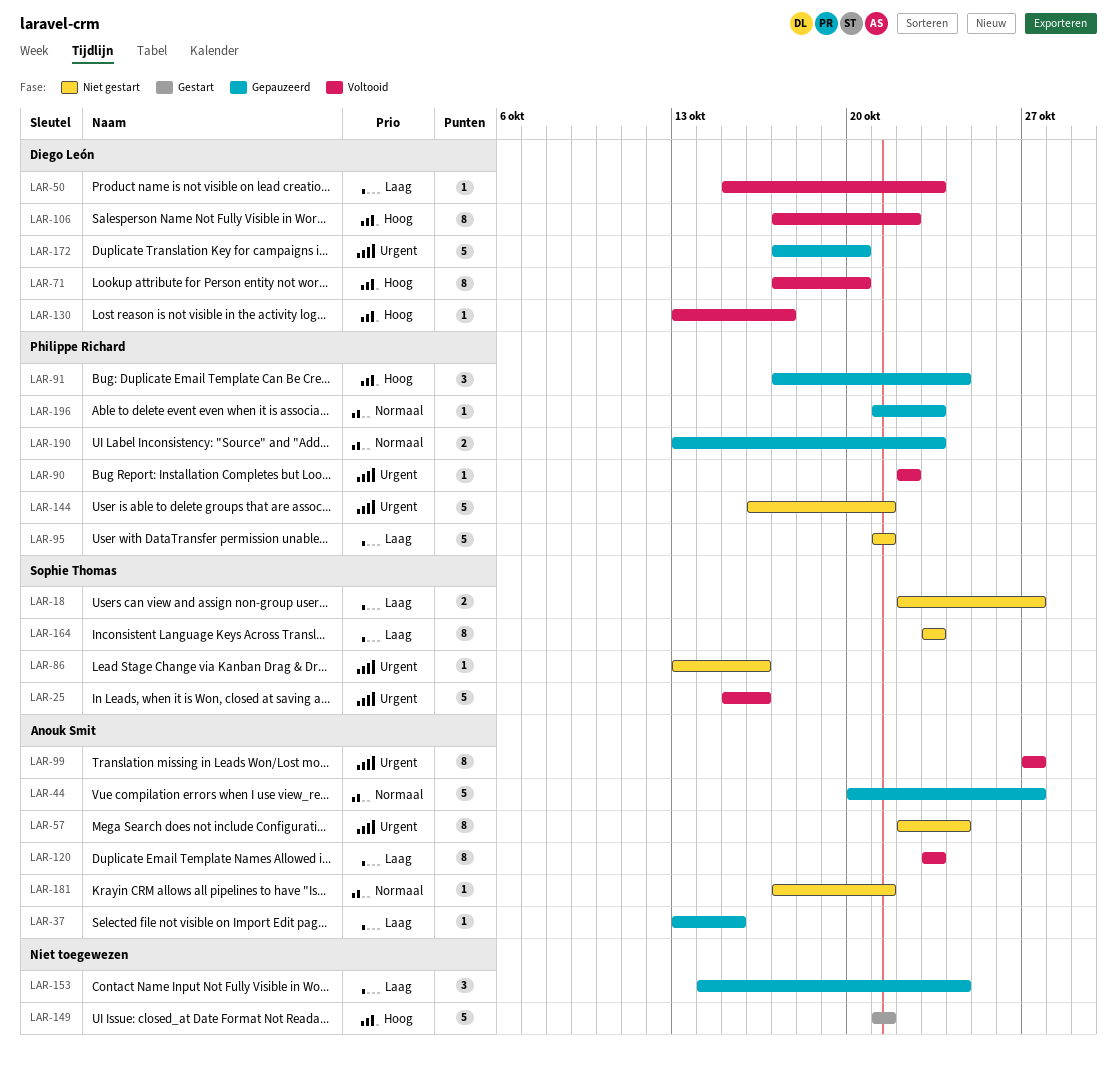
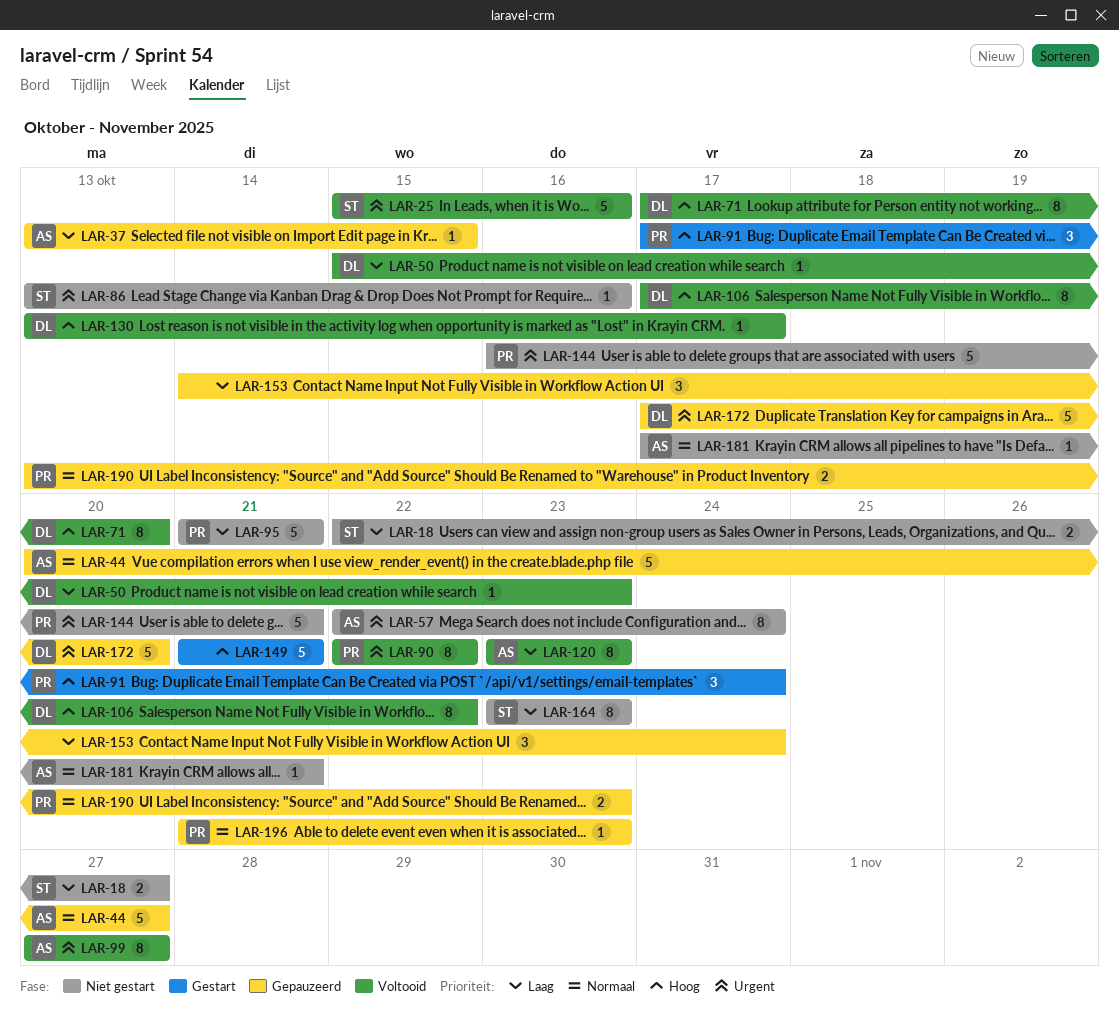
LAR-90, estimate: 1 -> 8
LAR-91, status: Gepauzeerd -> Gestart

